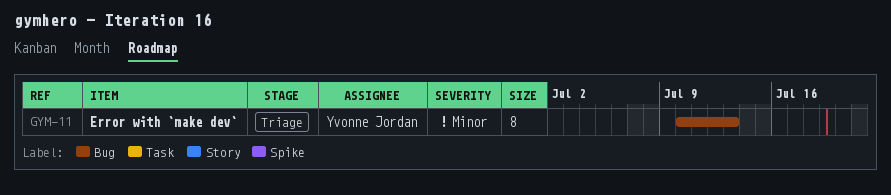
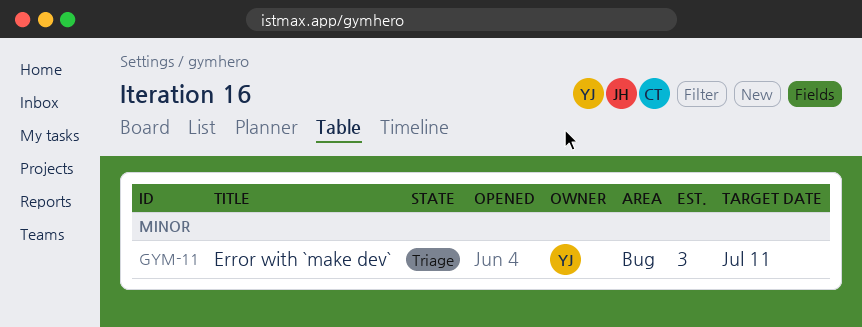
GYM-11, estimate: 8 -> 3
GYM-11, due: Jul 13 -> Jul 11

